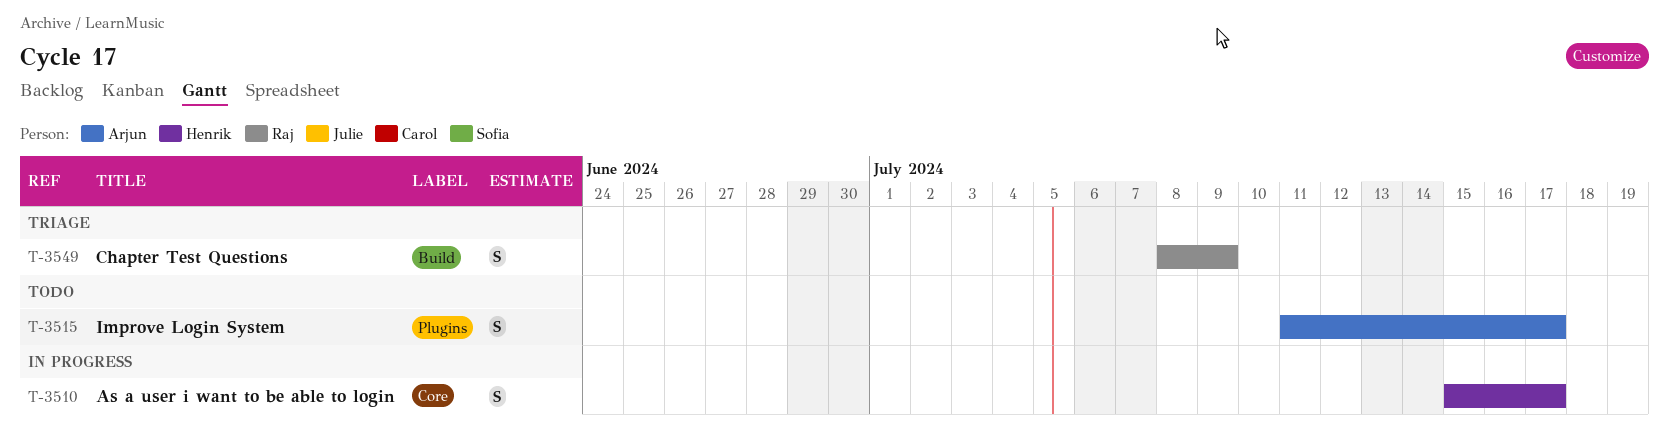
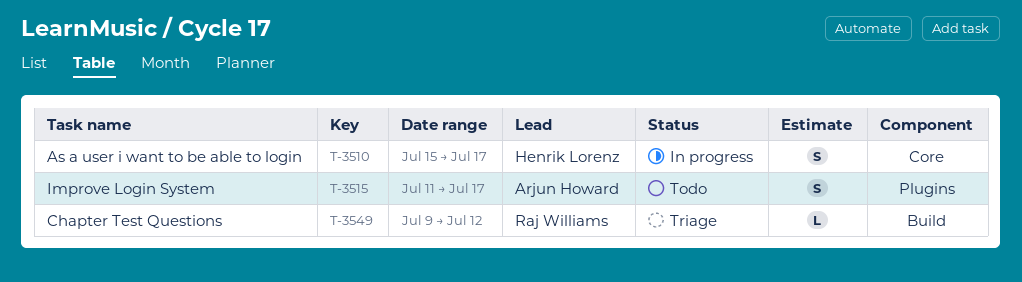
T-3549, estimate: S -> L
T-3549, start: Jul 8 -> Jul 9
T-3549, due: Jul 9 -> Jul 12

